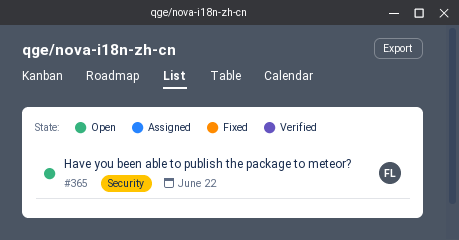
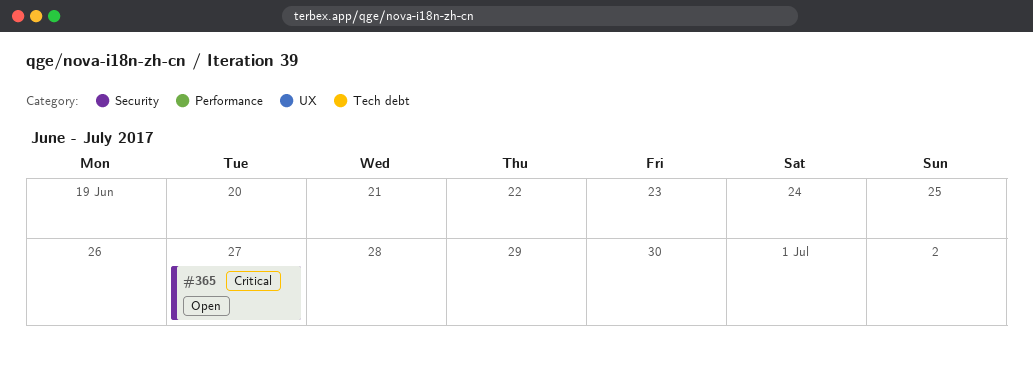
#365, due: Jun 22 -> Jun 27

